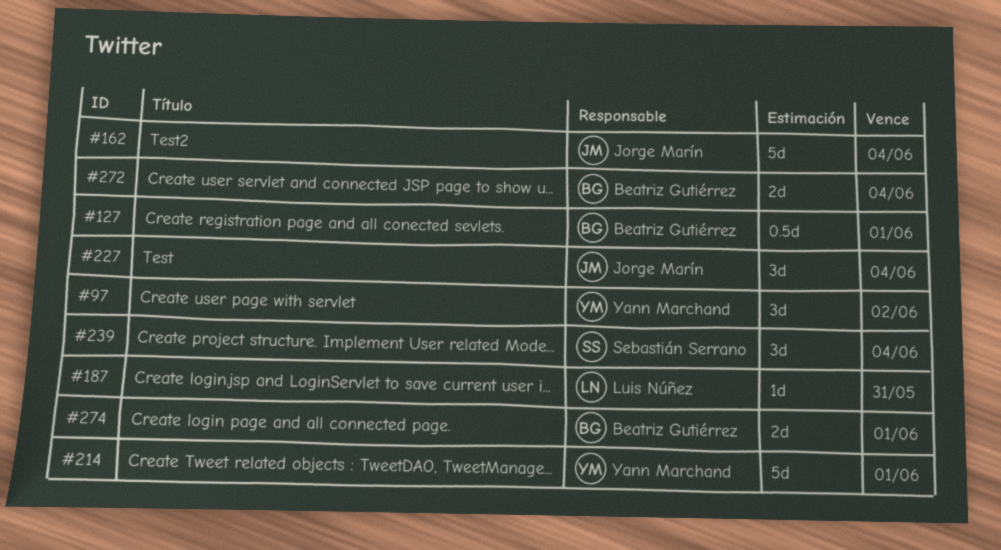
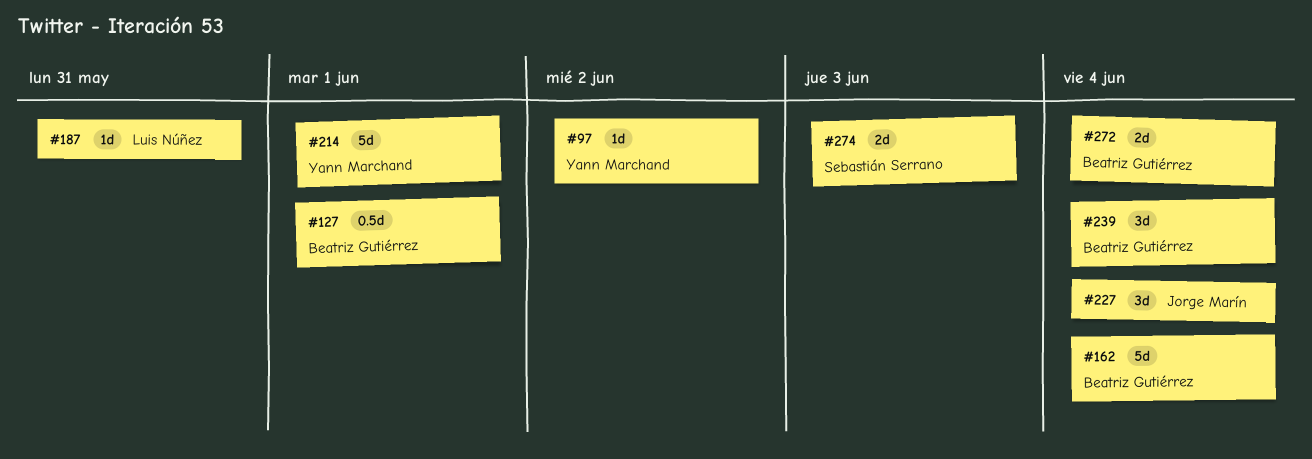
#97, estimate: 3d -> 1d
#162, owner: Jorge Marín -> Beatriz Gutiérrez
#239, owner: Sebastián Serrano -> Beatriz Gutiérrez
#274, owner: Beatriz Gutiérrez -> Sebastián Serrano
#274, due: Jun 1 -> Jun 3

